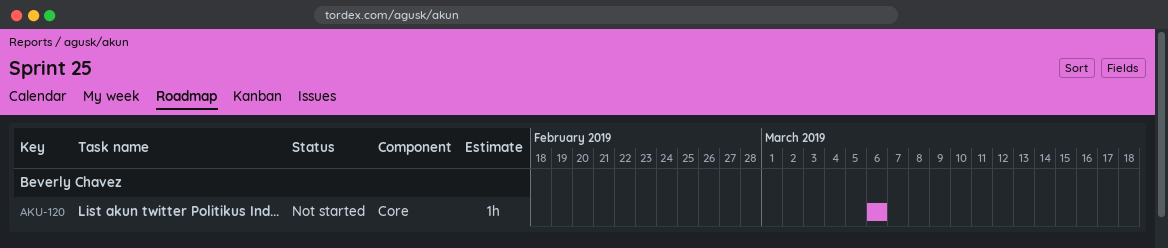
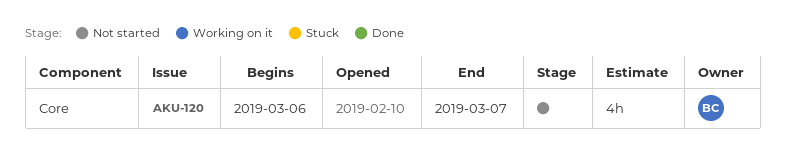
AKU-120, estimate: 1h -> 4h
AKU-120, due: Mar 6 -> Mar 7

